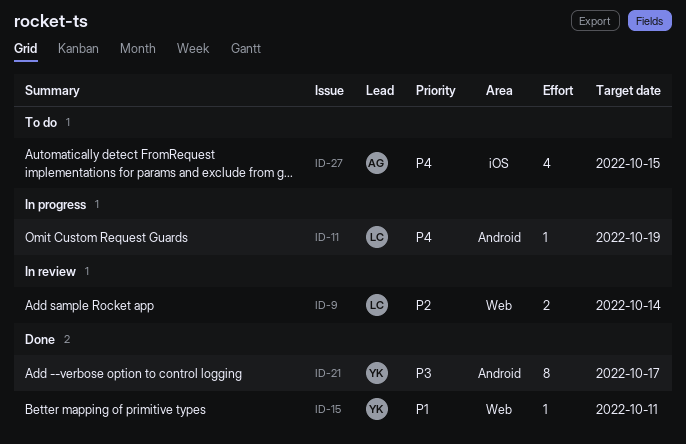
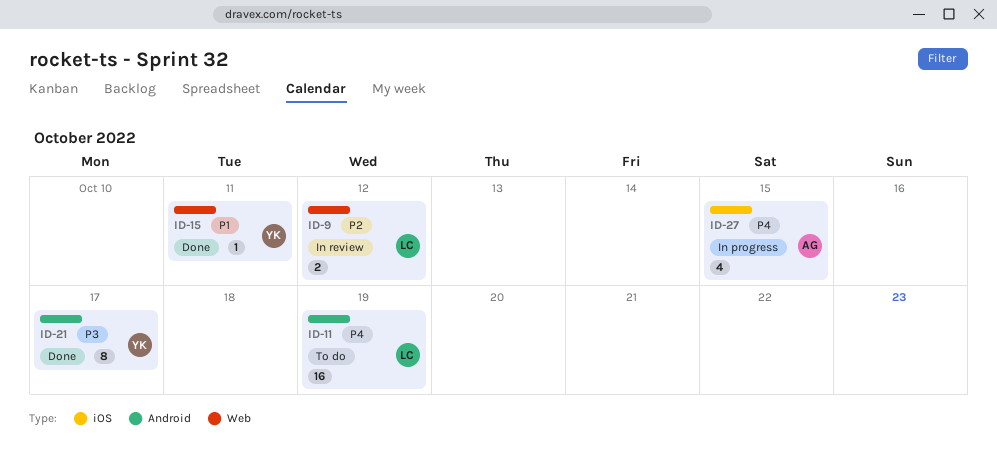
ID-9, due: Oct 14 -> Oct 12
ID-11, status: In progress -> To do
ID-11, estimate: 1 -> 16
ID-27, status: To do -> In progress

